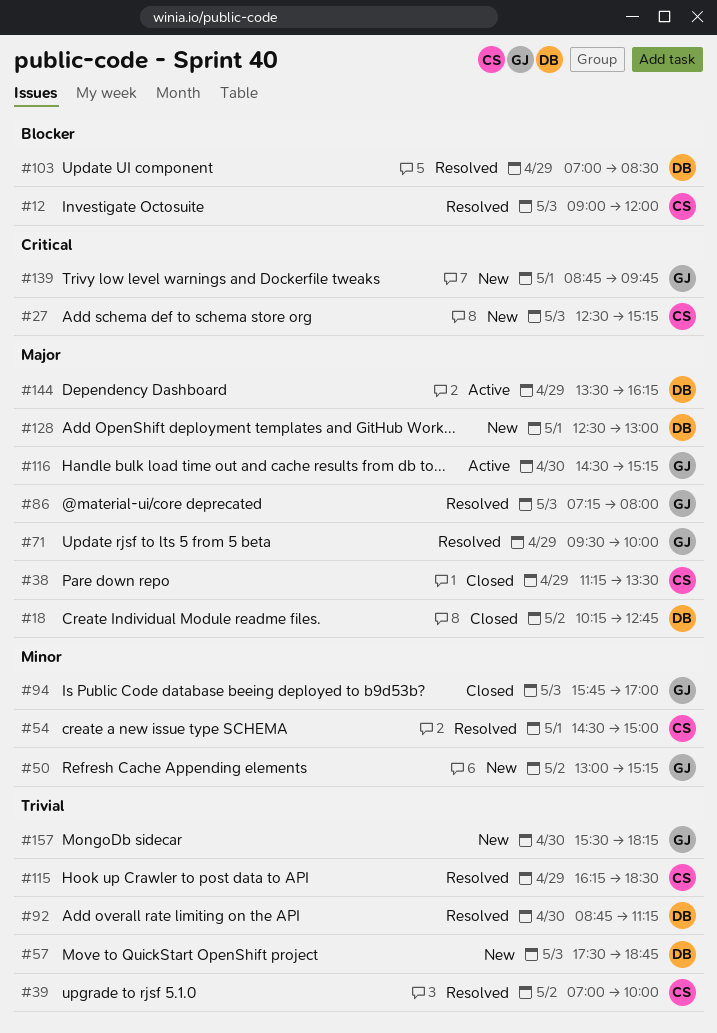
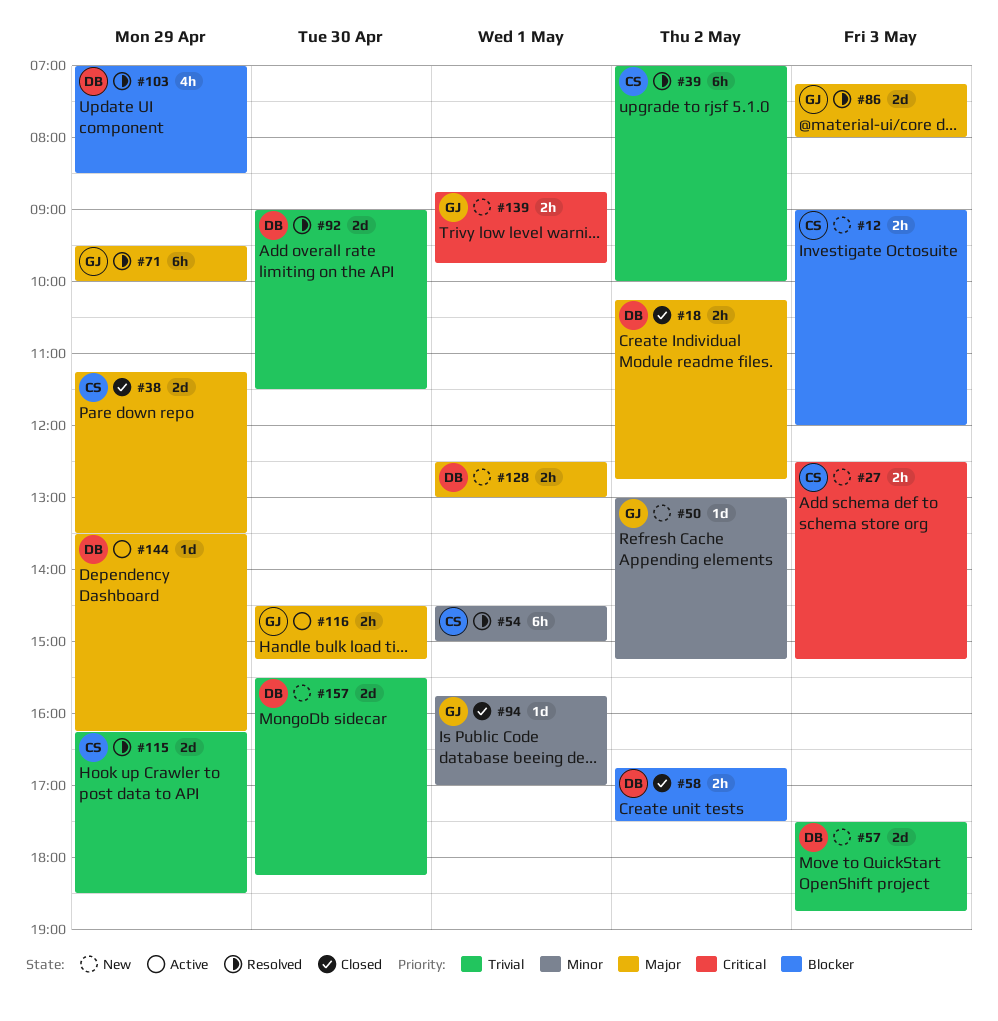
#12, status: Resolved -> New
#58: none -> present
#92, begins: 08:45 -> 09:00
#92, ends: 11:15 -> 11:30
#94, day: May 3 -> May 1
#157, owner: GJ -> DB

